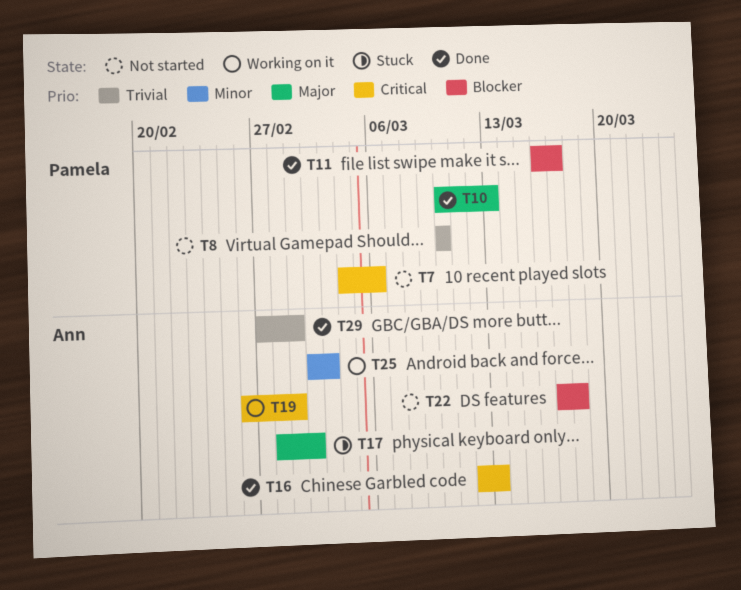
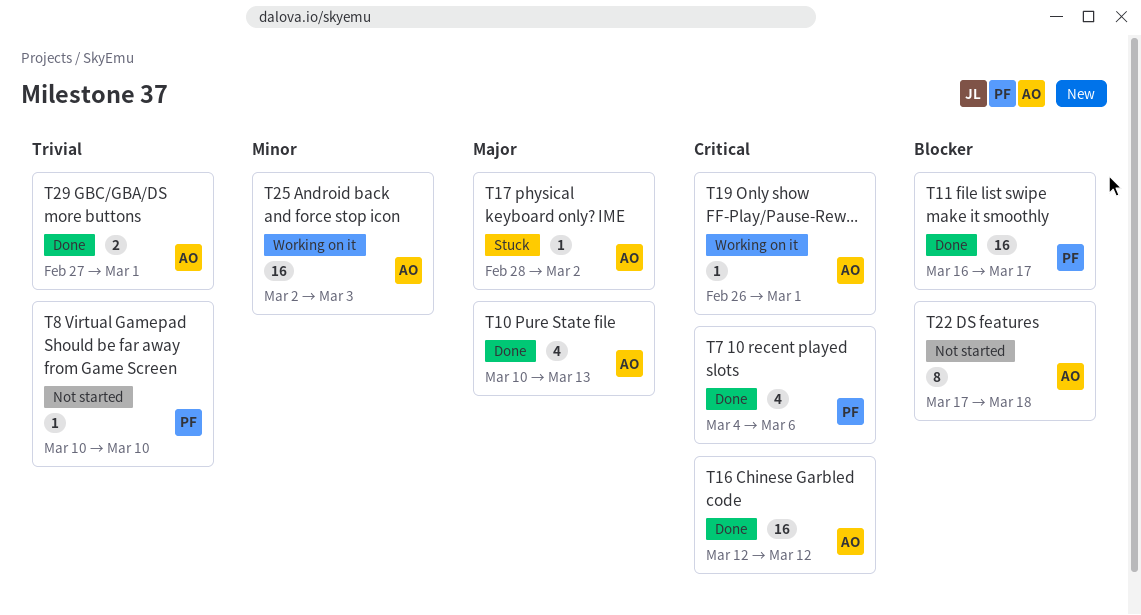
T7, status: Not started -> Done
T10, owner: Pamela -> Ann
T16, due: Mar 13 -> Mar 12

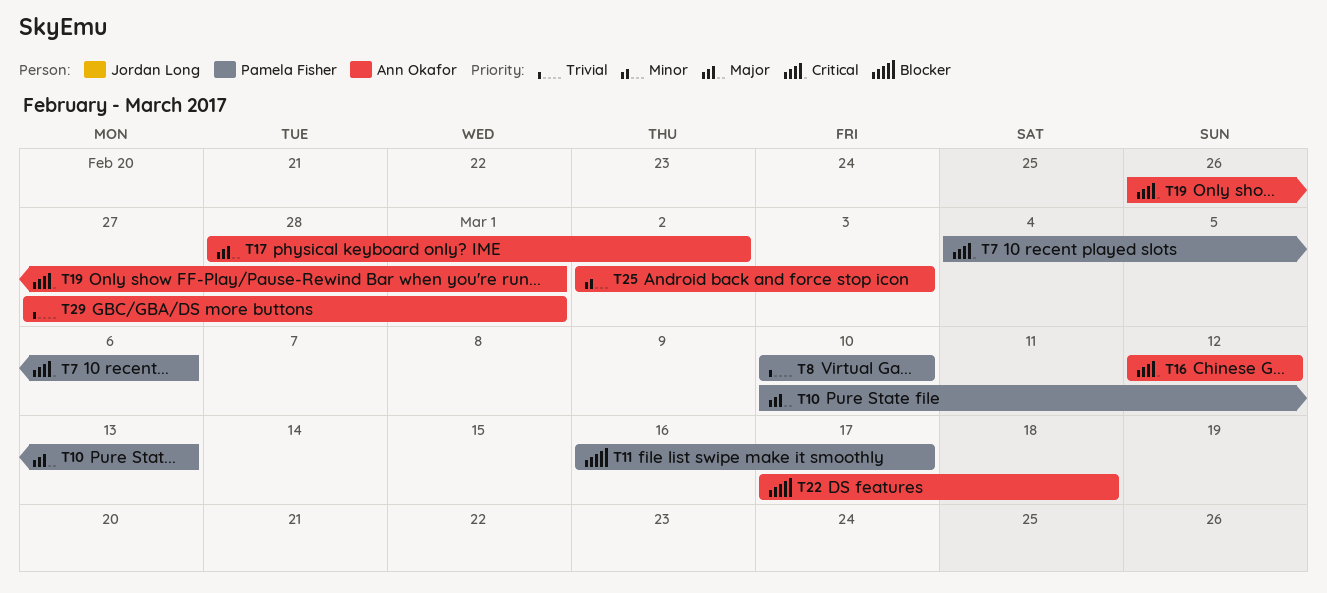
T10, owner: Ann Okafor -> Pamela Fisher

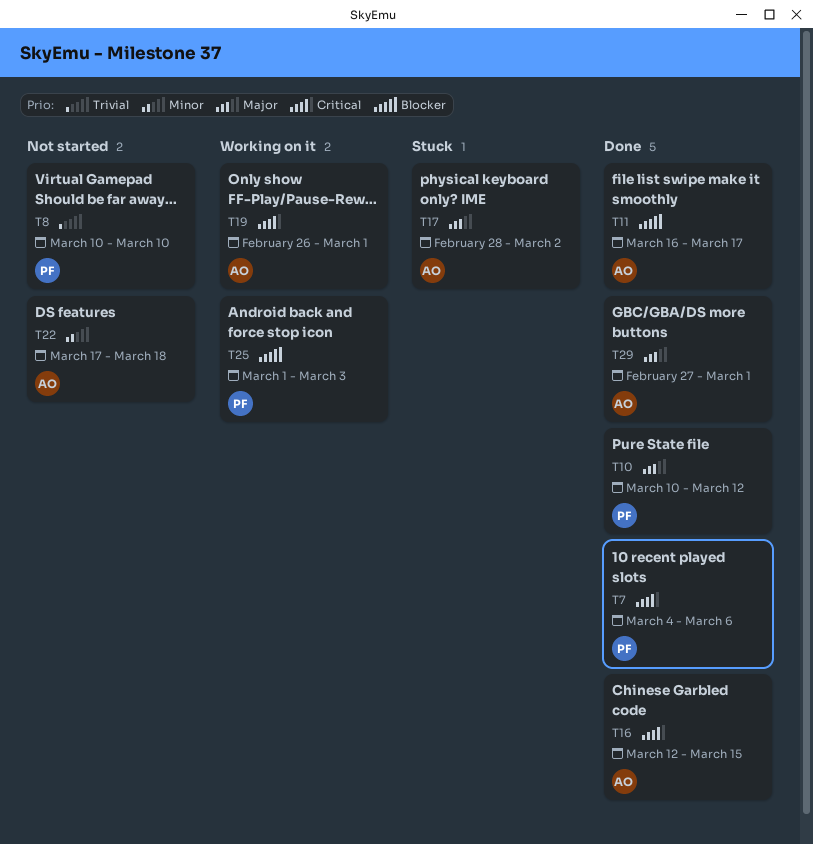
T10, due: Mar 13 -> Mar 12
T11, owner: Pamela Fisher -> Ann Okafor
T16, due: Mar 12 -> Mar 15
T22, priority: Blocker -> Minor
T25, owner: Ann Okafor -> Pamela Fisher
T25, priority: Minor -> Blocker
T25, start: Mar 2 -> Mar 1
T29, priority: Trivial -> Major

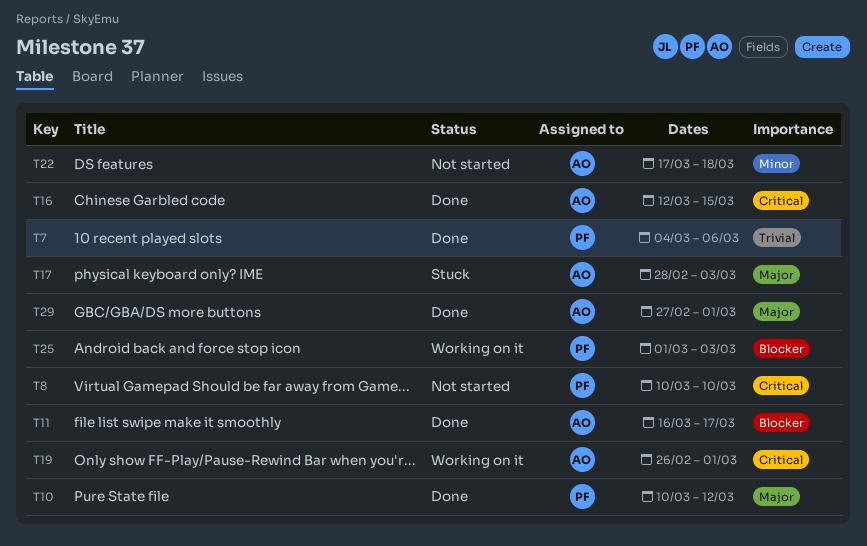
T7, priority: Critical -> Trivial
T8, priority: Trivial -> Critical
T17, due: Mar 2 -> Mar 3

